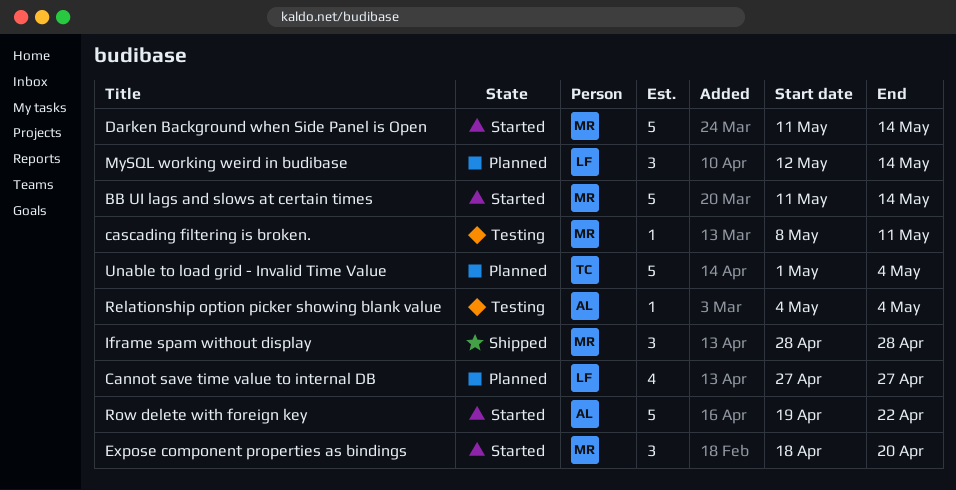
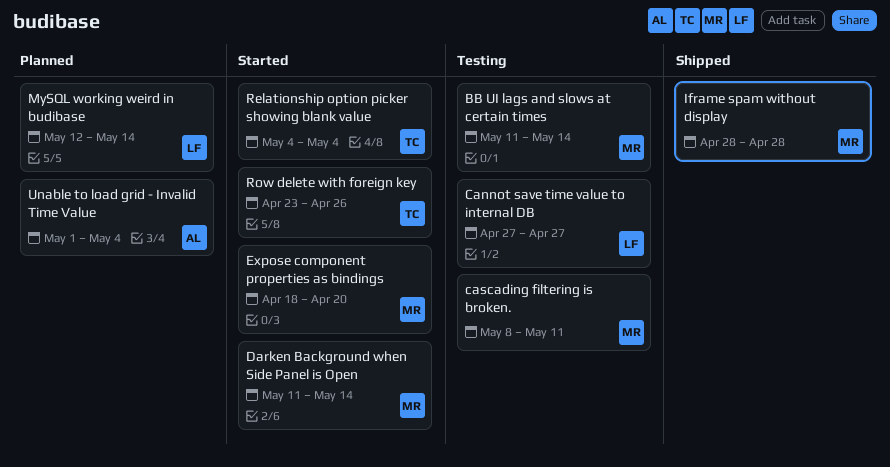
BB UI lags and slows at certain times, status: Started -> Testing
Cannot save time value to internal DB, status: Planned -> Testing
Relationship option picker showing blank value, status: Testing -> Started
Relationship option picker showing blank value, owner: AL -> TC
Row delete with foreign key, owner: AL -> TC
Row delete with foreign key, start: Apr 19 -> Apr 23
Row delete with foreign key, due: Apr 22 -> Apr 26
Unable to load grid - Invalid Time Value, owner: TC -> AL

